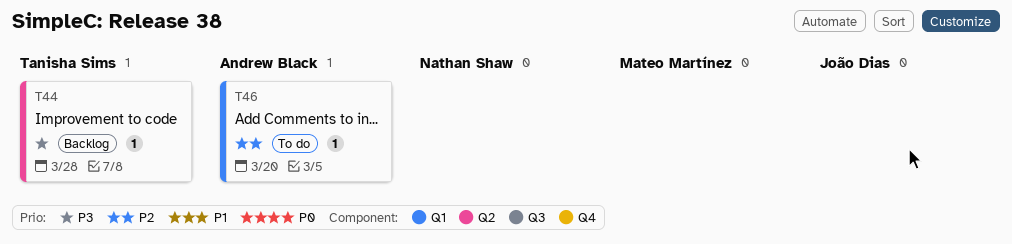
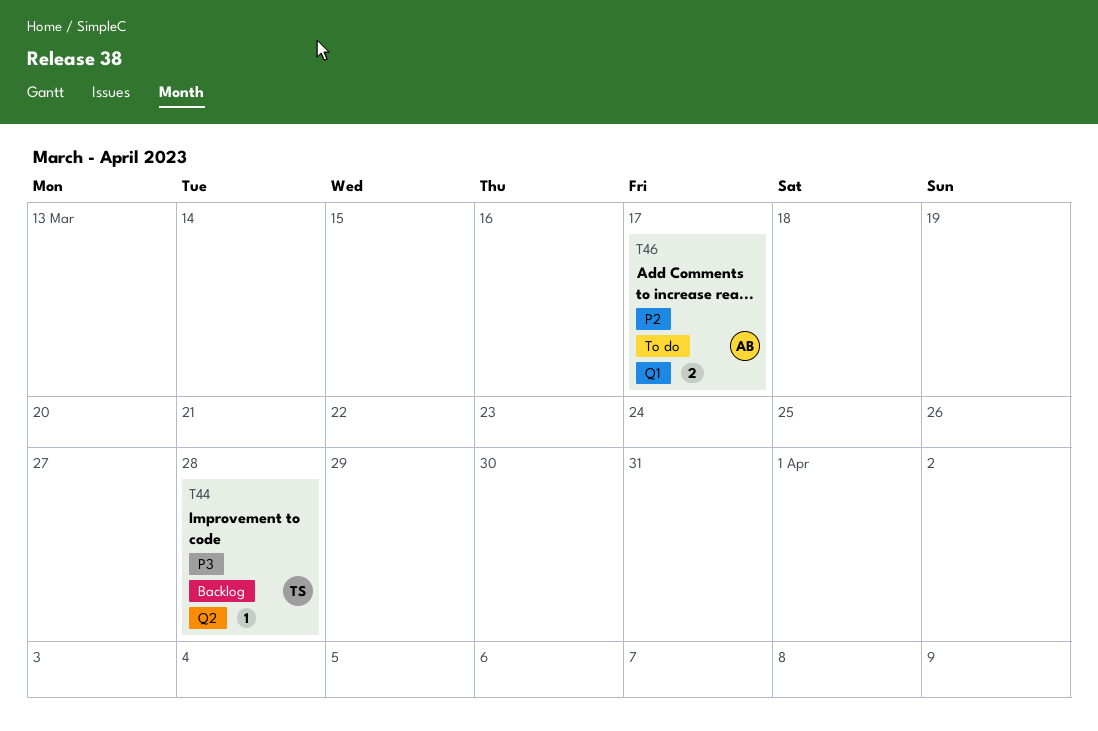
T46, estimate: 1 -> 2
T46, due: Mar 20 -> Mar 17

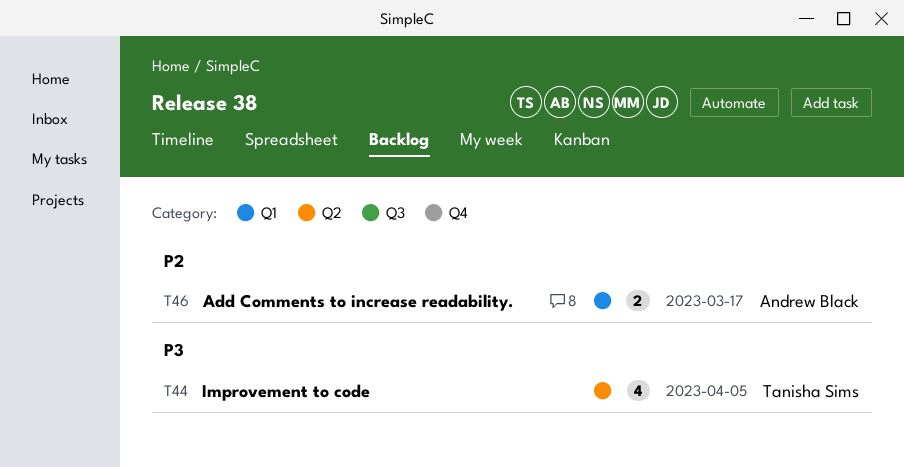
T44, estimate: 1 -> 4
T44, due: Mar 28 -> Apr 5

